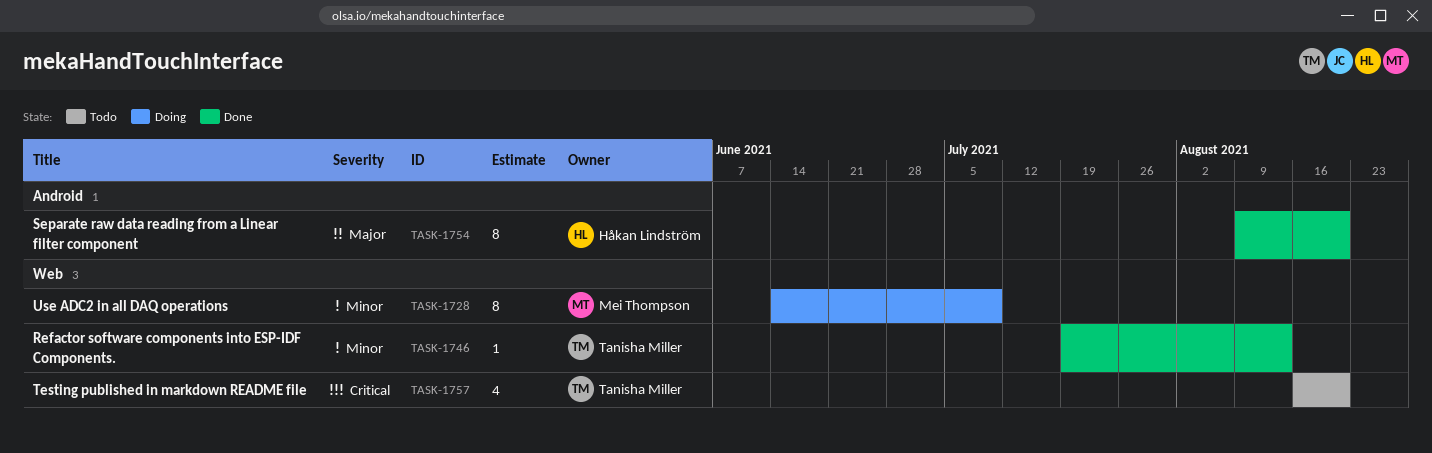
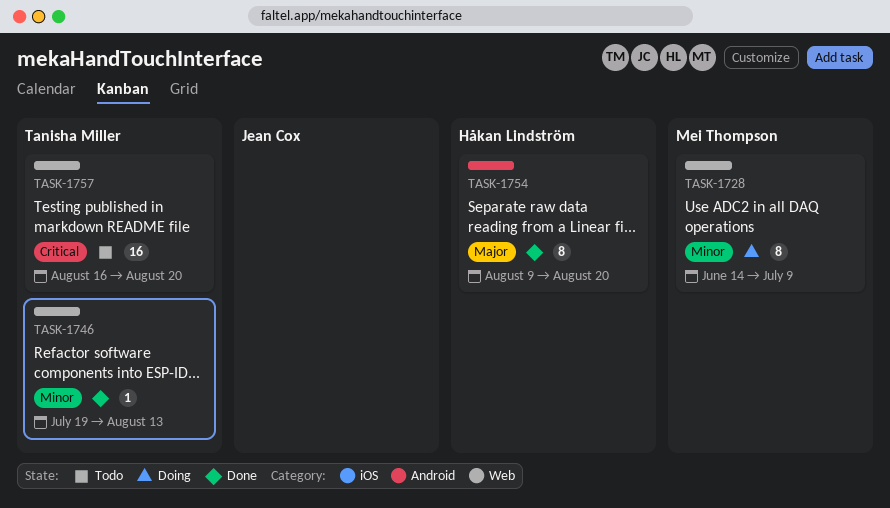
TASK-1757, estimate: 4 -> 16

